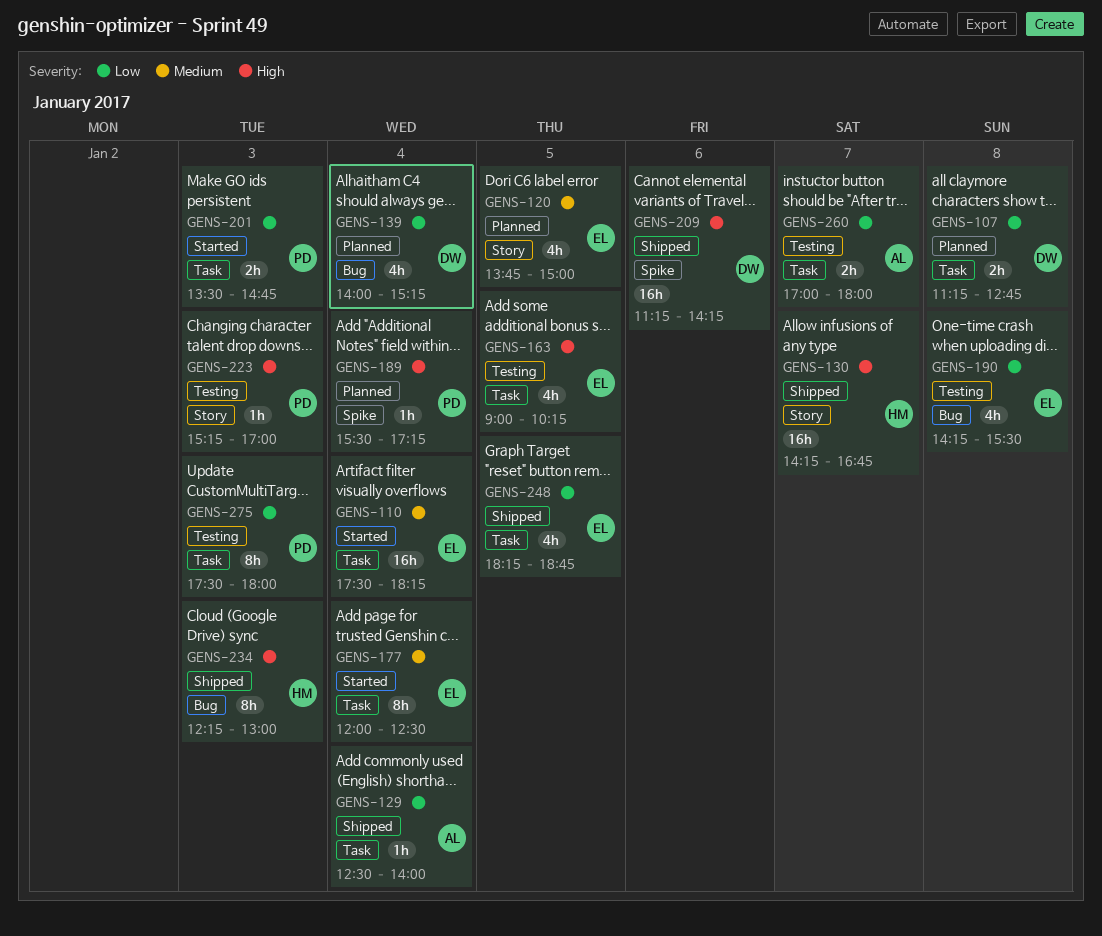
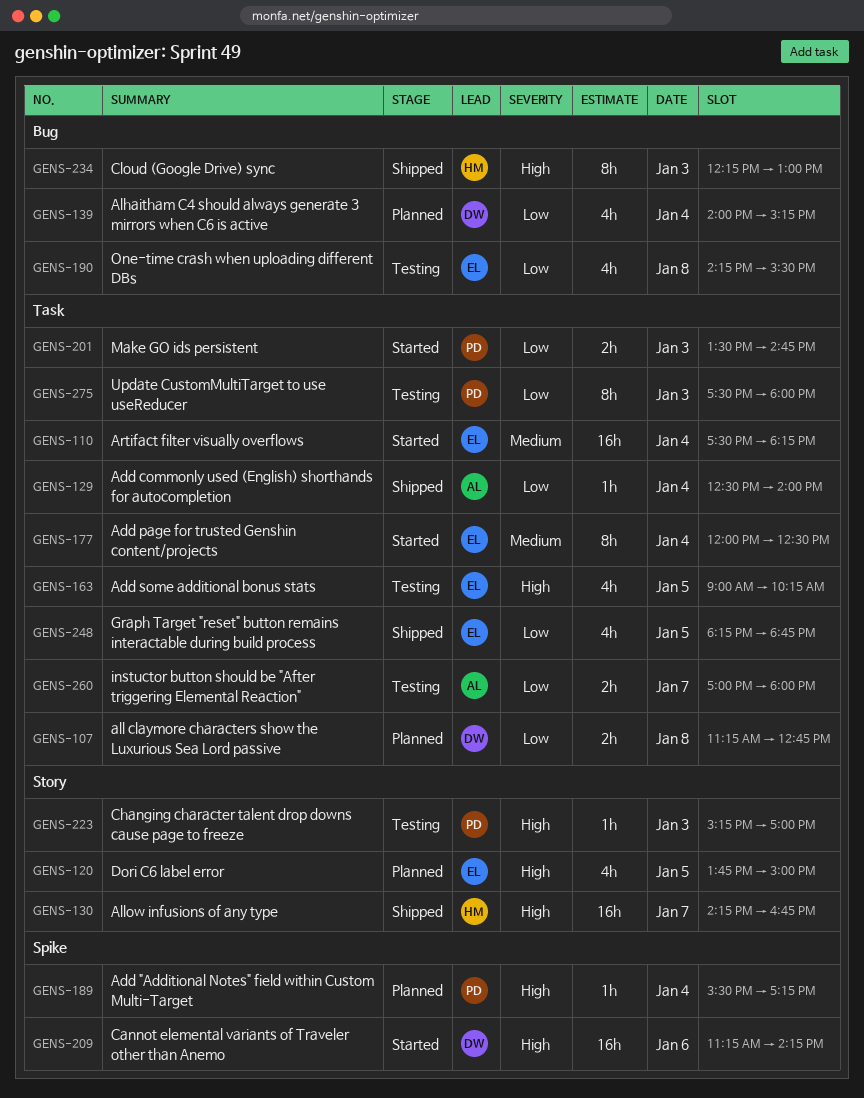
GENS-120, priority: Medium -> High
GENS-209, status: Shipped -> Started

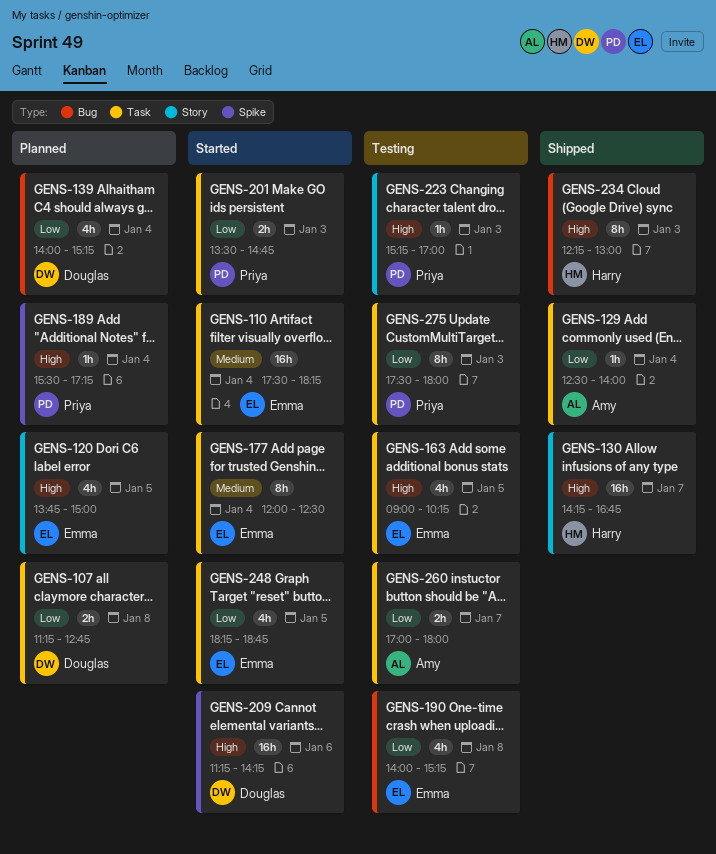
GENS-190, begins: 14:15 -> 14:00
GENS-190, ends: 15:30 -> 15:15
GENS-248, status: Shipped -> Started

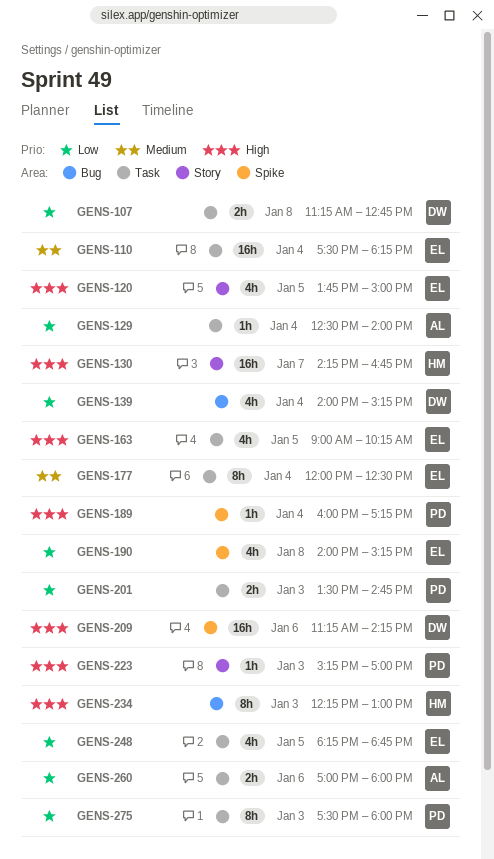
GENS-189, begins: 15:30 -> 16:00
GENS-190, label: Bug -> Spike
GENS-260, day: Jan 7 -> Jan 6

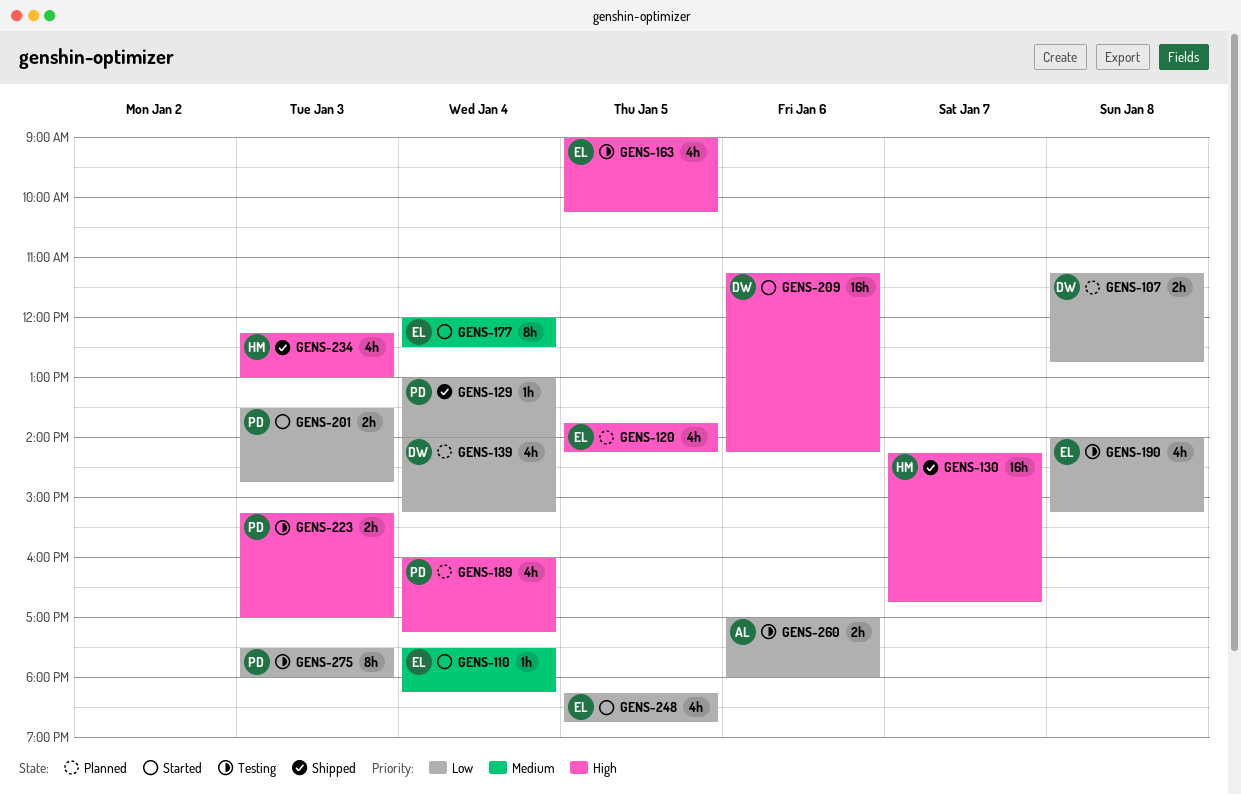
GENS-110, estimate: 16h -> 1h
GENS-120, ends: 15:00 -> 14:15
GENS-129, owner: AL -> PD
GENS-129, begins: 12:30 -> 13:00
GENS-189, estimate: 1h -> 4h
GENS-223, estimate: 1h -> 2h
GENS-234, estimate: 8h -> 4h

